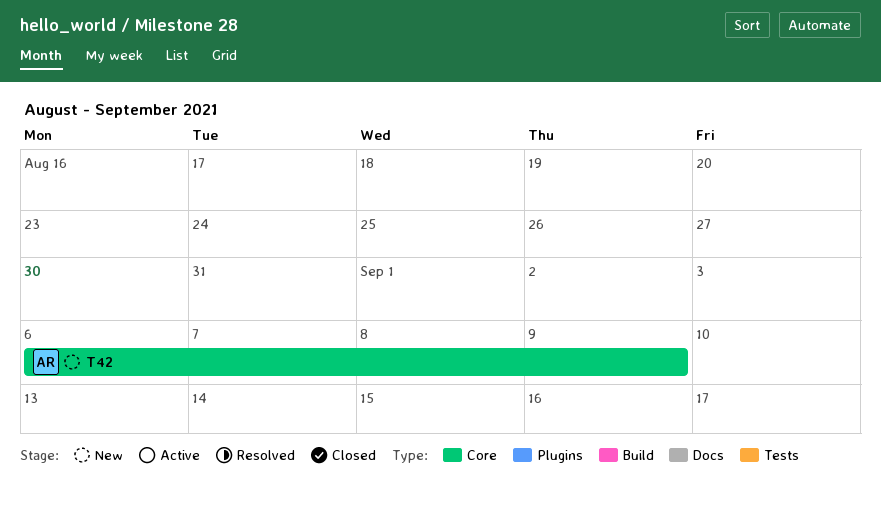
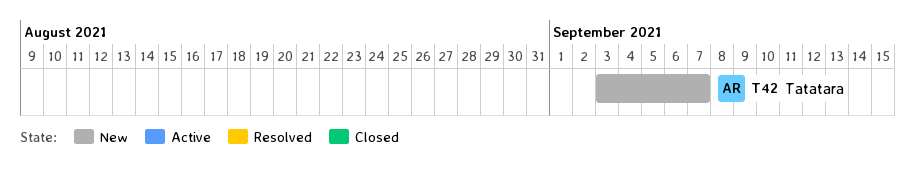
T42, start: Sep 6 -> Sep 3
T42, due: Sep 9 -> Sep 7

